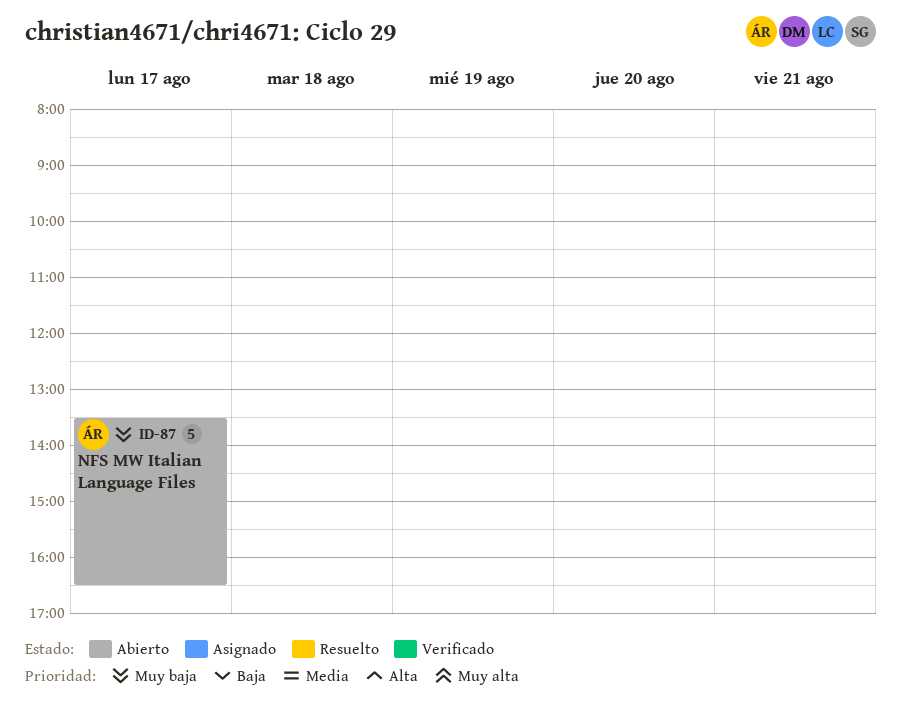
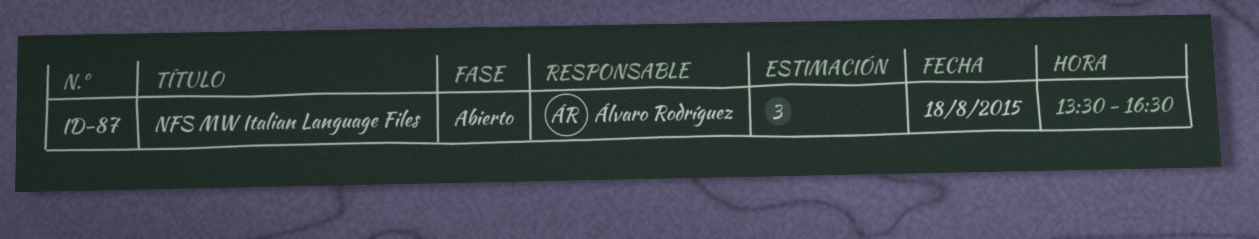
ID-87, estimate: 5 -> 3
ID-87, day: Aug 17 -> Aug 18

